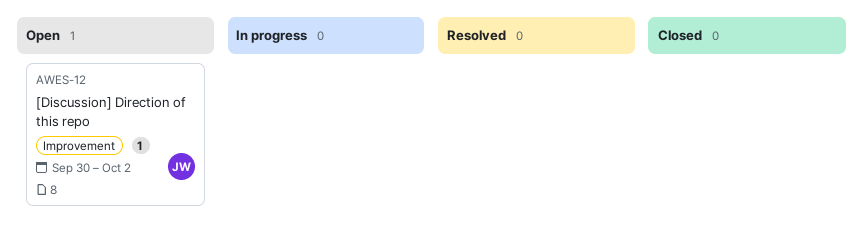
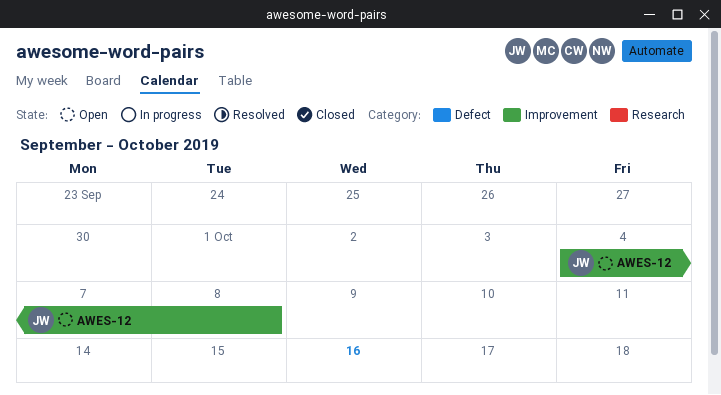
AWES-12, start: Sep 30 -> Oct 4
AWES-12, due: Oct 2 -> Oct 8

